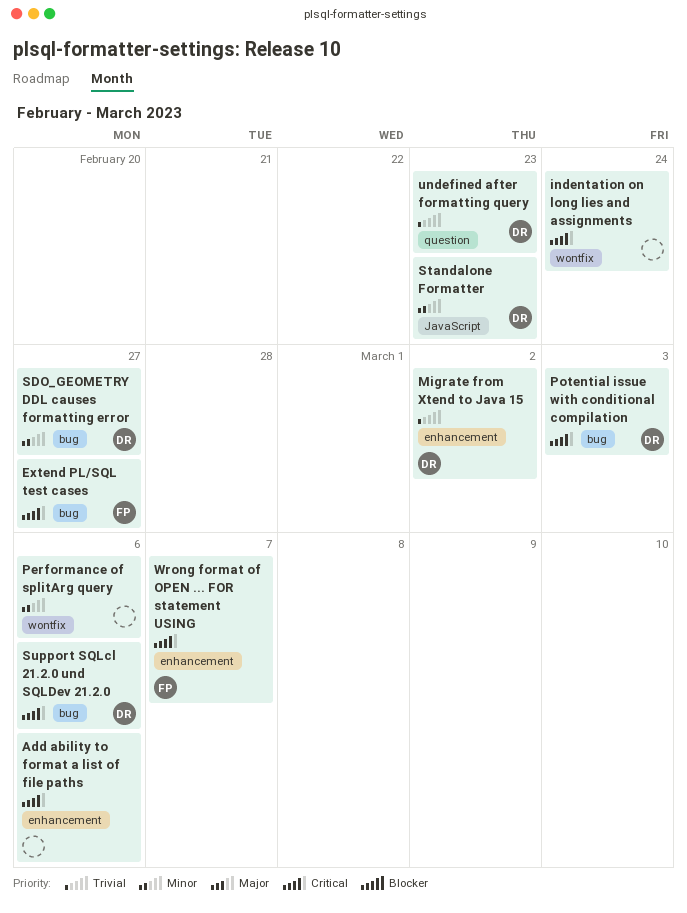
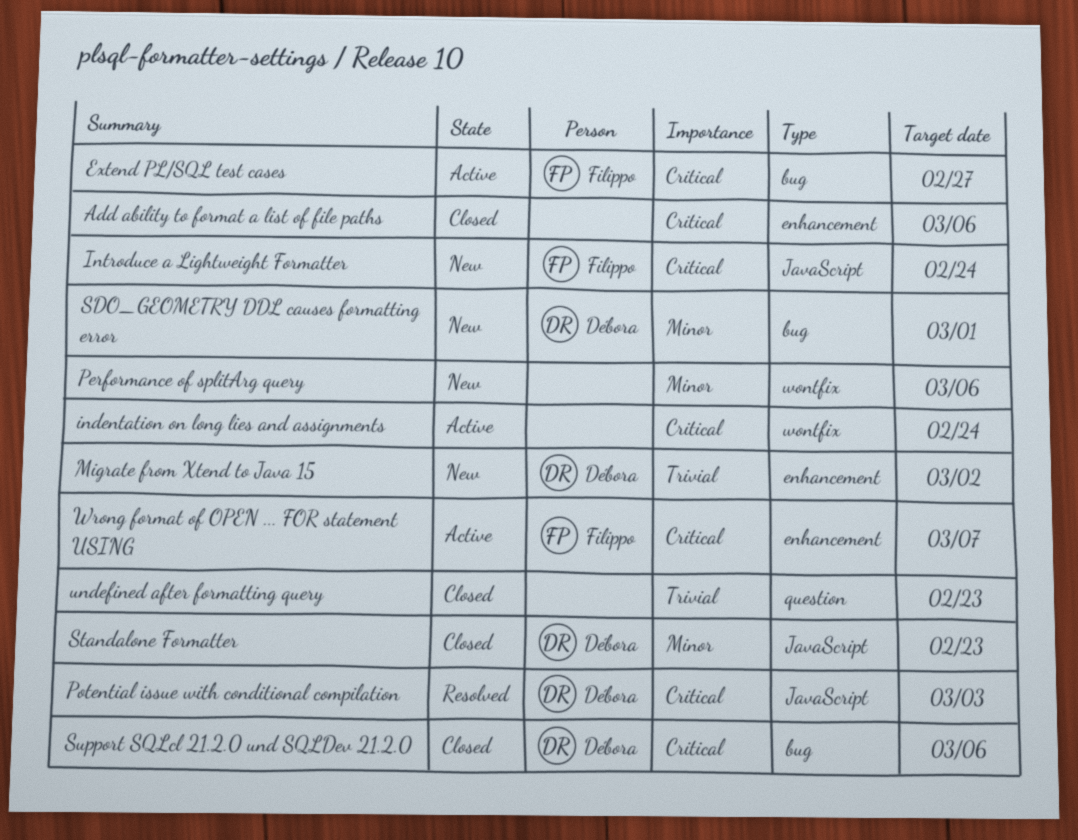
Introduce a Lightweight Formatter: none -> present
Potential issue with conditional compilation, label: bug -> JavaScript
SDO_GEOMETRY DDL causes formatting error, due: Feb 27 -> Mar 1
undefined after formatting query, owner: Débora -> none

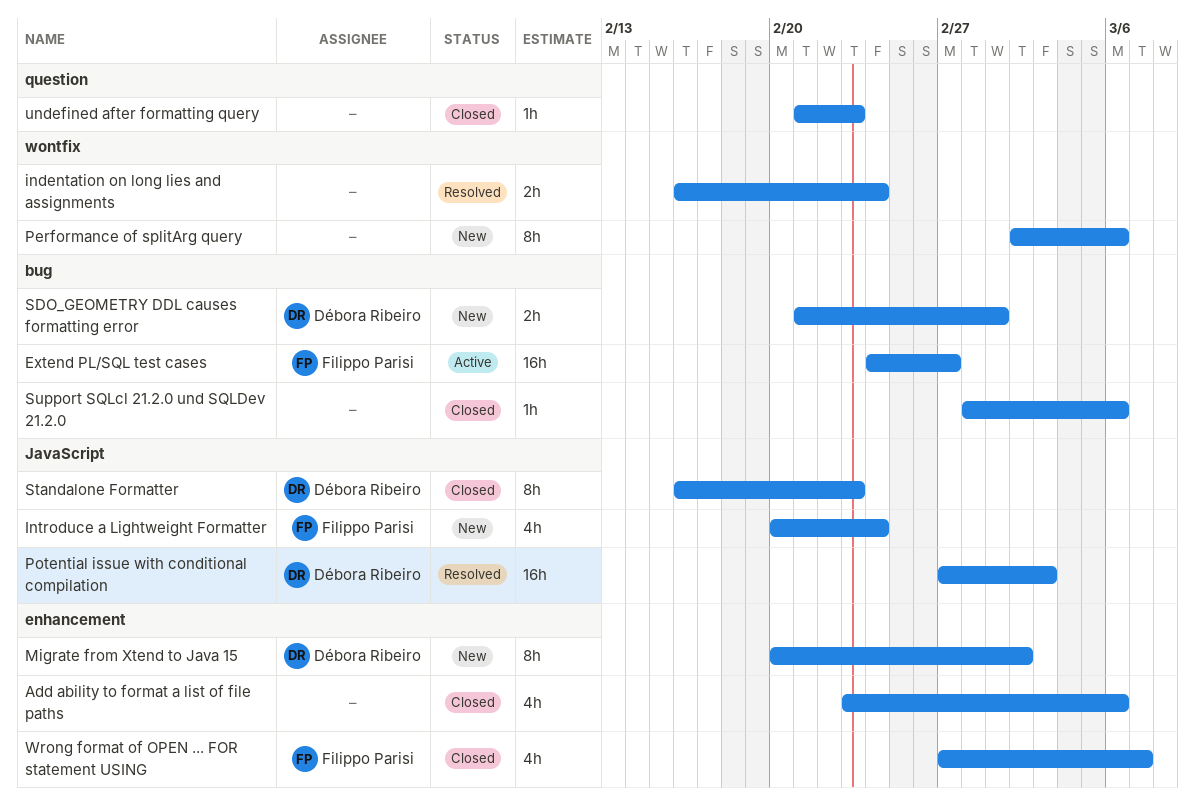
indentation on long lies and assignments, status: Active -> Resolved
Support SQLcl 21.2.0 und SQLDev 21.2.0, owner: Débora Ribeiro -> none
Wrong format of OPEN ... FOR statement USING, status: Active -> Closed

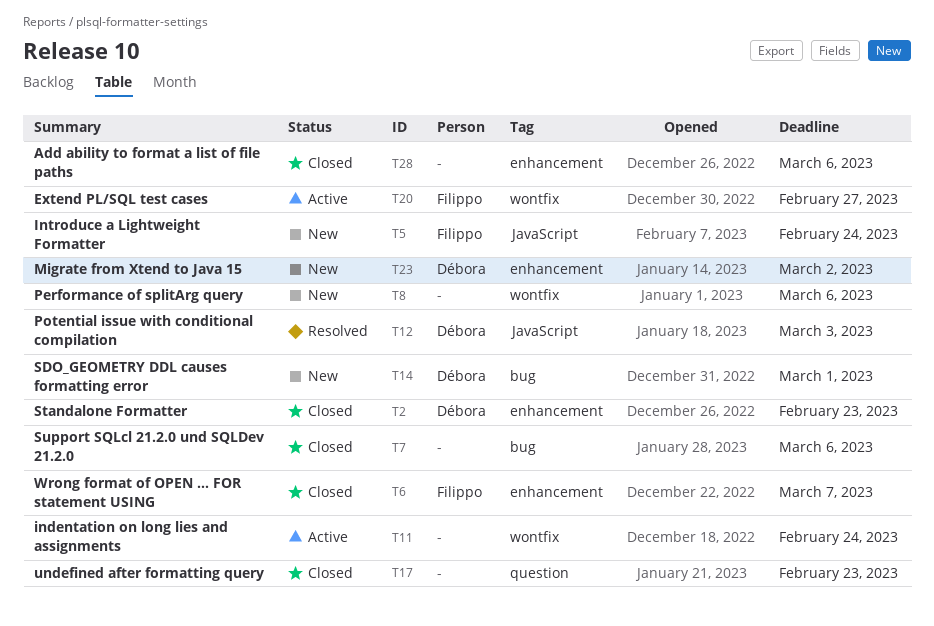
Extend PL/SQL test cases, label: bug -> wontfix
indentation on long lies and assignments, status: Resolved -> Active
Standalone Formatter, label: JavaScript -> enhancement

